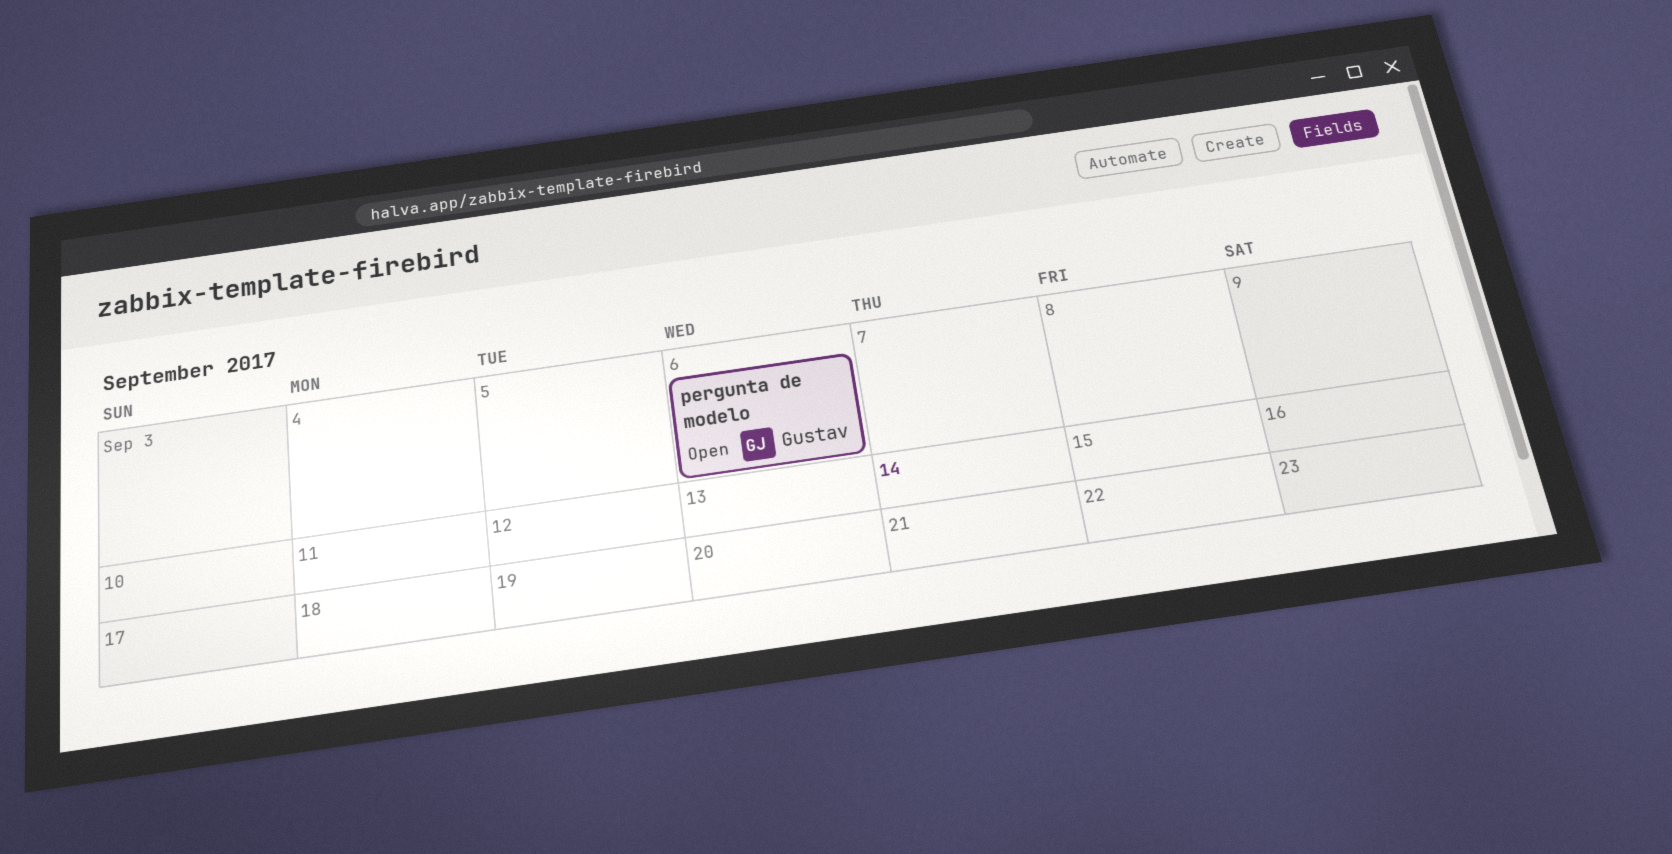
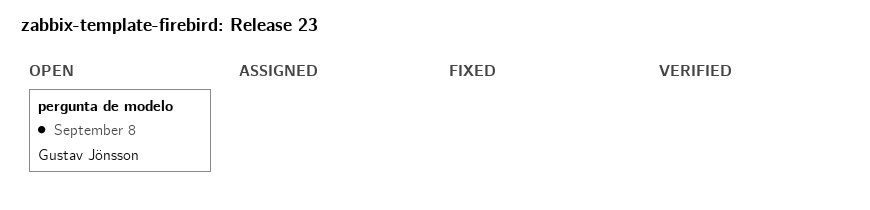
pergunta de modelo, due: Sep 6 -> Sep 8

